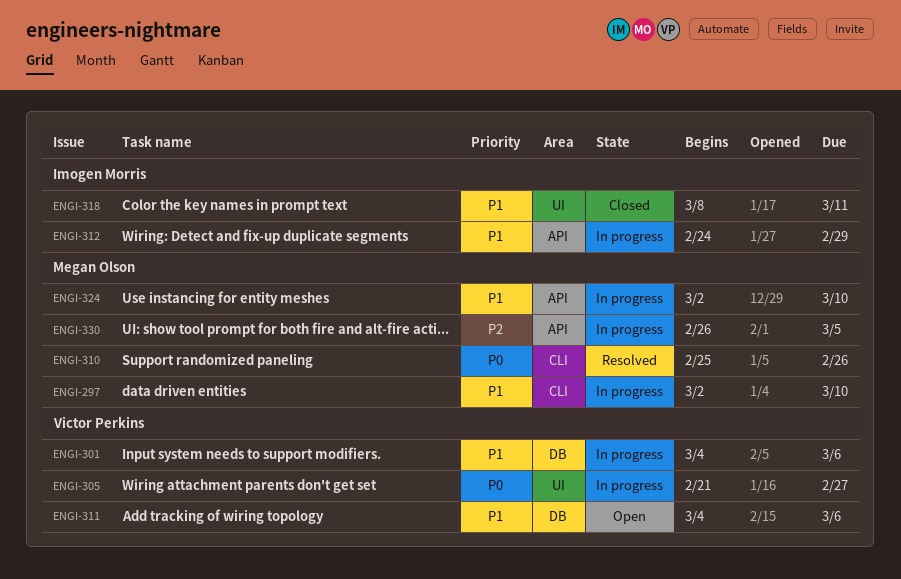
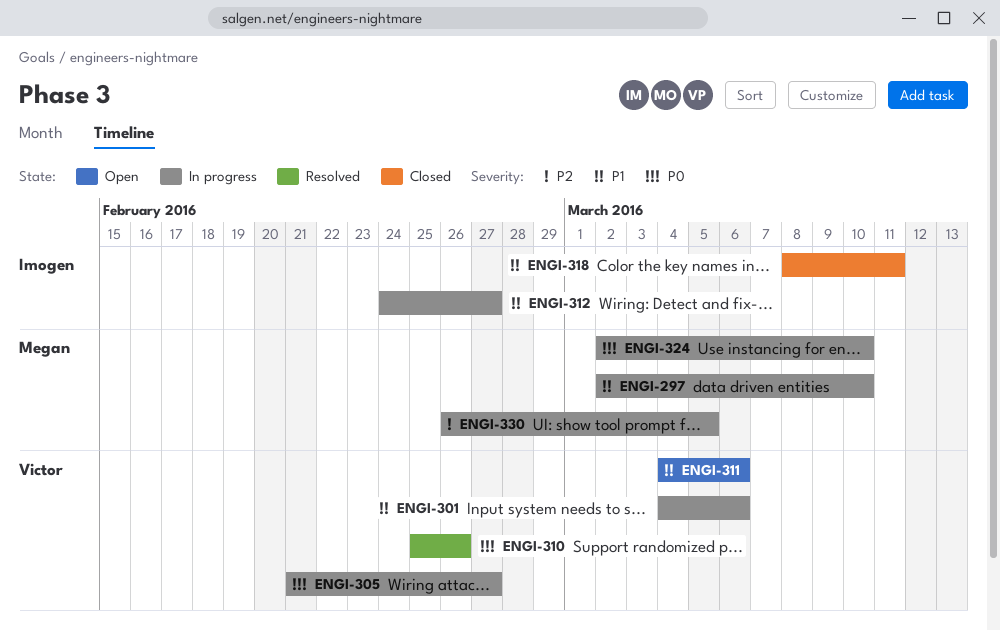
ENGI-310, owner: Megan Olson -> Victor Perkins
ENGI-312, due: Feb 29 -> Feb 27
ENGI-324, priority: P1 -> P0

